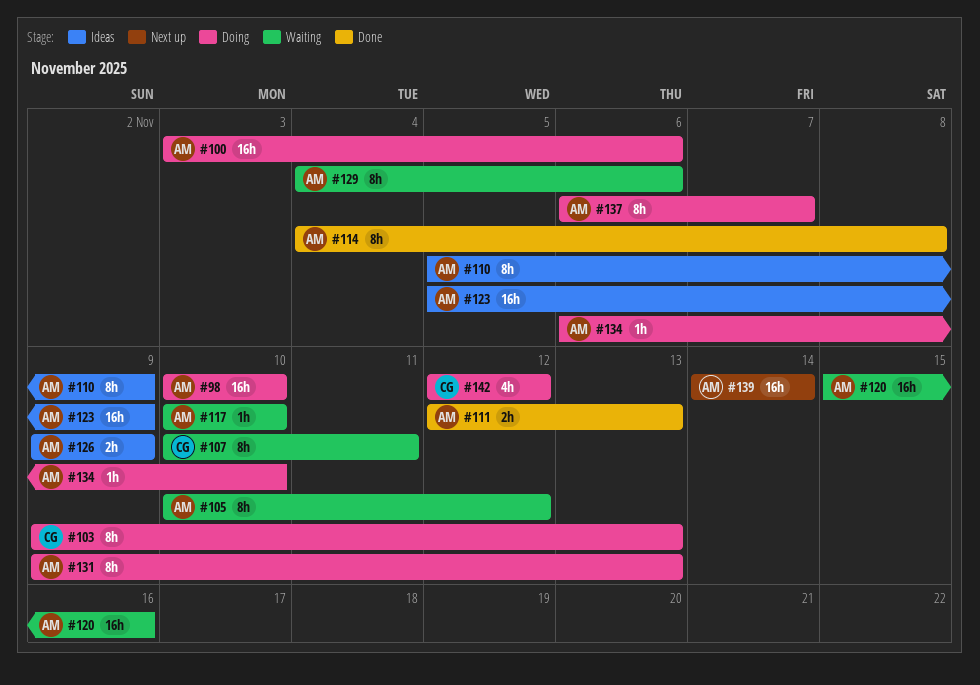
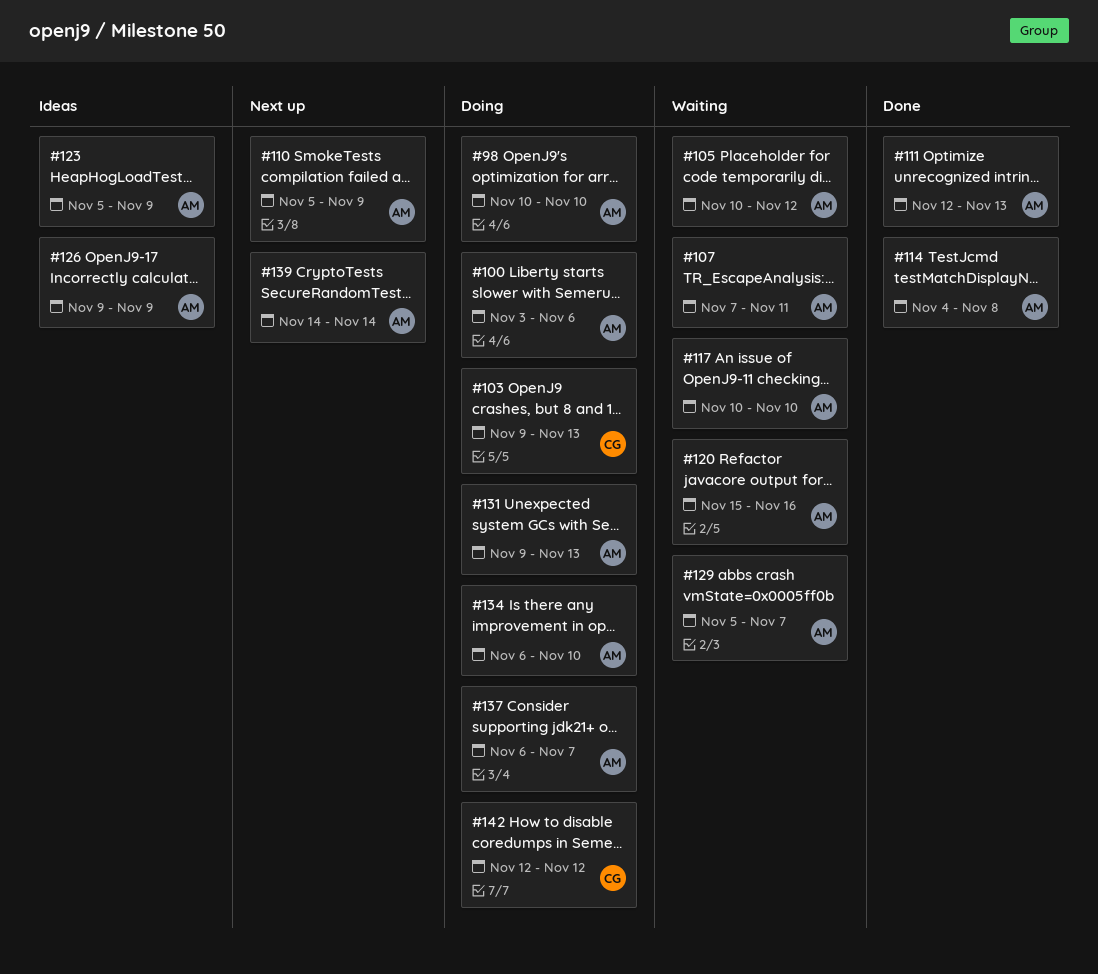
#107, owner: CG -> AM
#107, start: Nov 10 -> Nov 7
#110, status: Ideas -> Next up
#129, start: Nov 4 -> Nov 5
#129, due: Nov 6 -> Nov 7

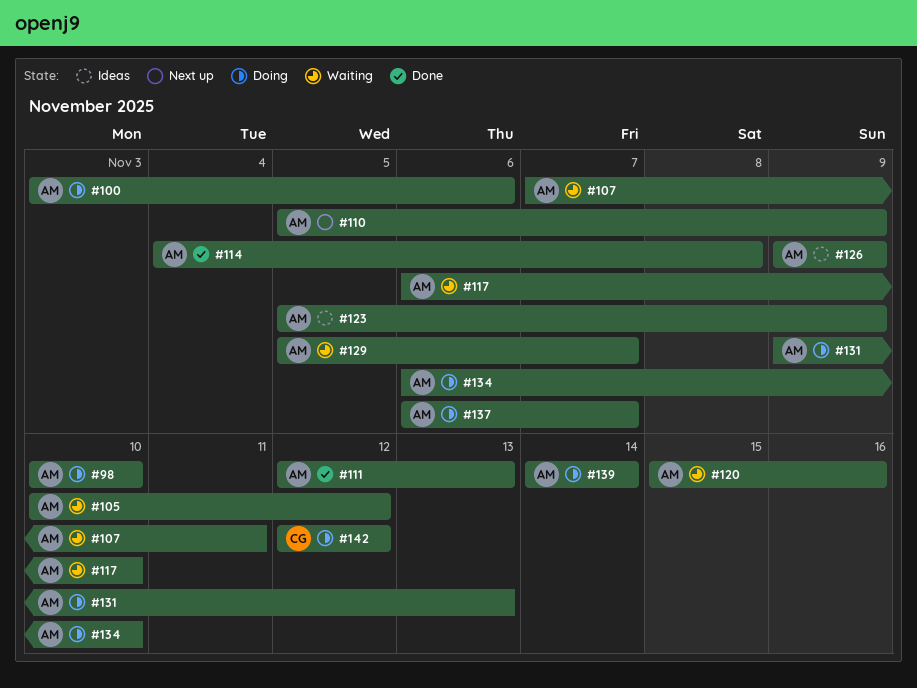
#103: present -> none
#117, start: Nov 10 -> Nov 6
#139, status: Next up -> Doing

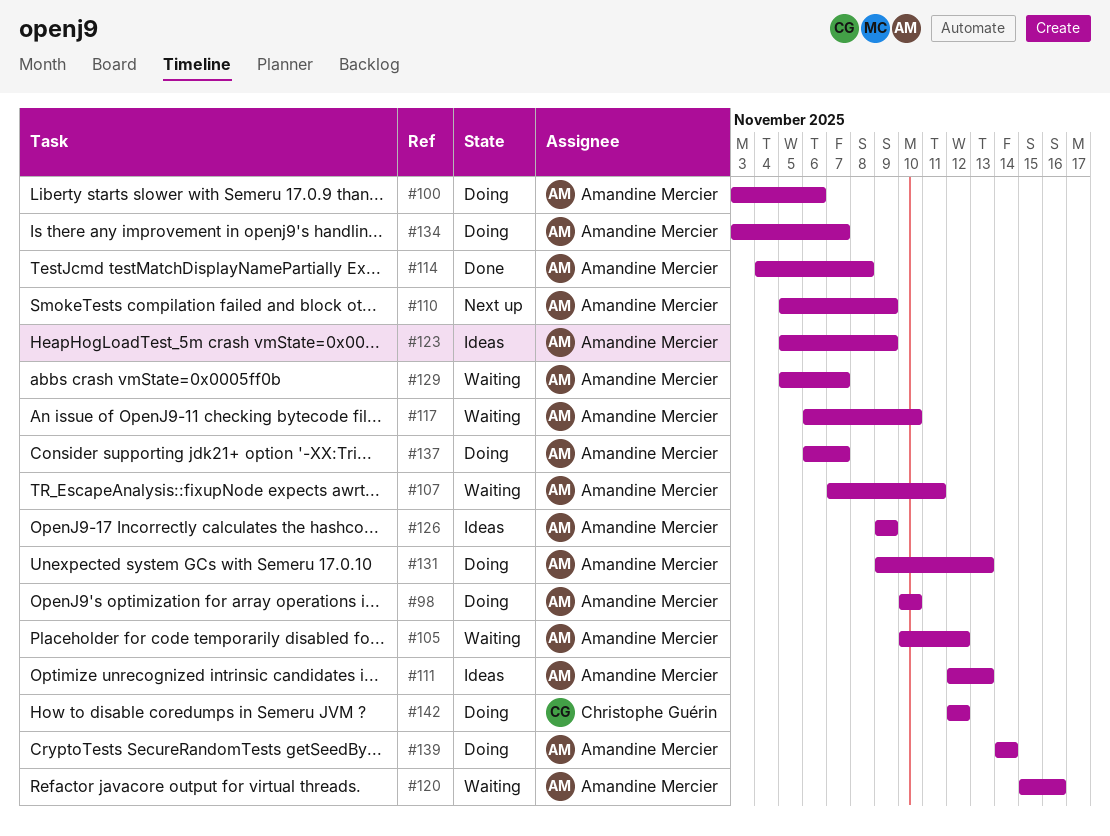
#111, status: Done -> Ideas
#134, start: Nov 6 -> Nov 3
#134, due: Nov 10 -> Nov 7

